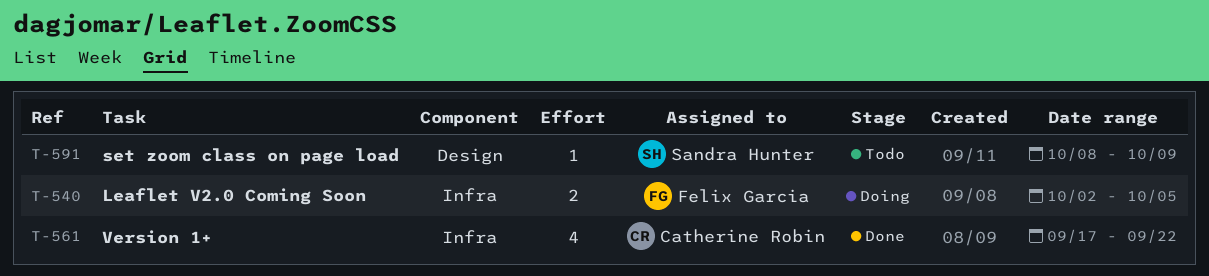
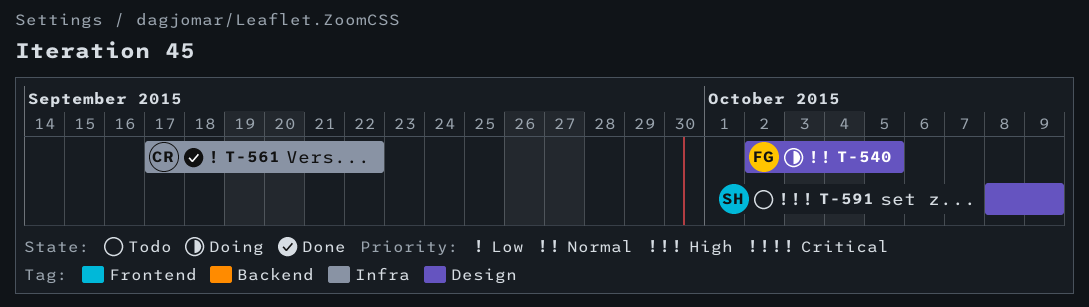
T-540, label: Infra -> Design

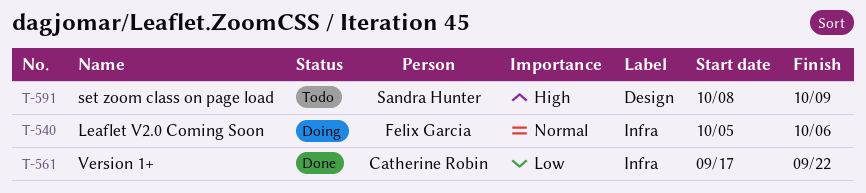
T-540, label: Design -> Infra
T-540, start: Oct 2 -> Oct 5
T-540, due: Oct 5 -> Oct 6

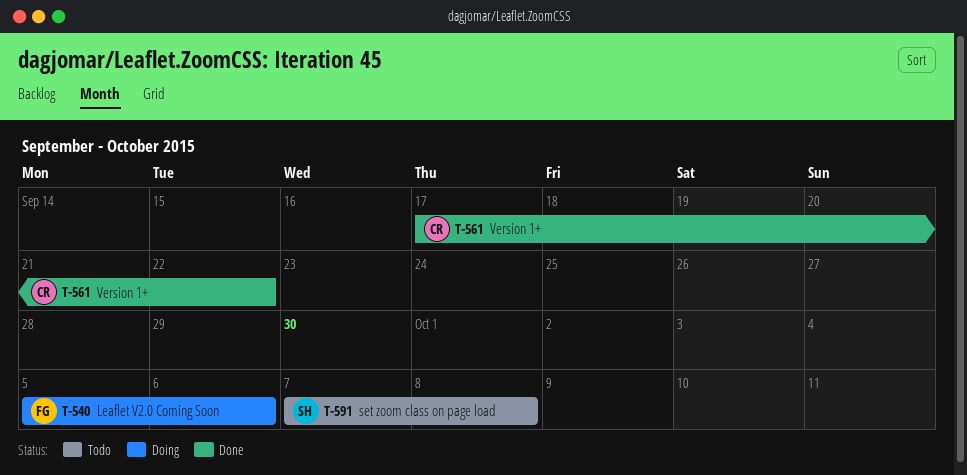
T-591, start: Oct 8 -> Oct 7
T-591, due: Oct 9 -> Oct 8

